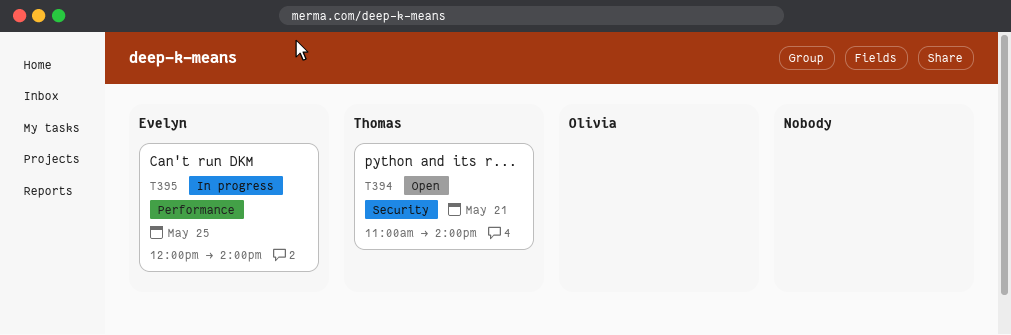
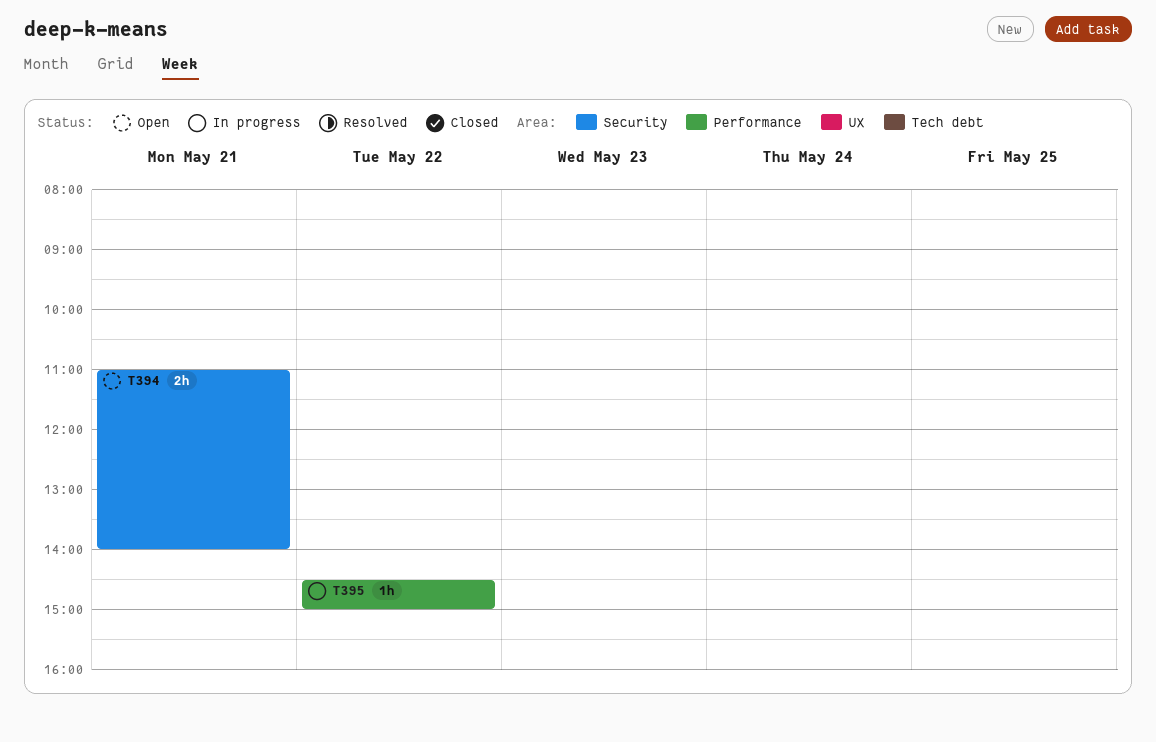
T395, day: May 25 -> May 22
T395, begins: 12:00 -> 14:30
T395, ends: 14:00 -> 15:00

